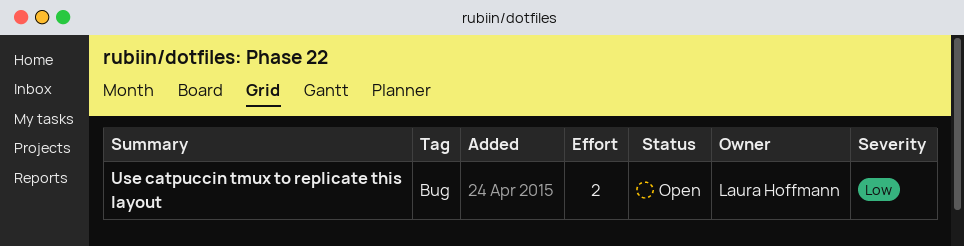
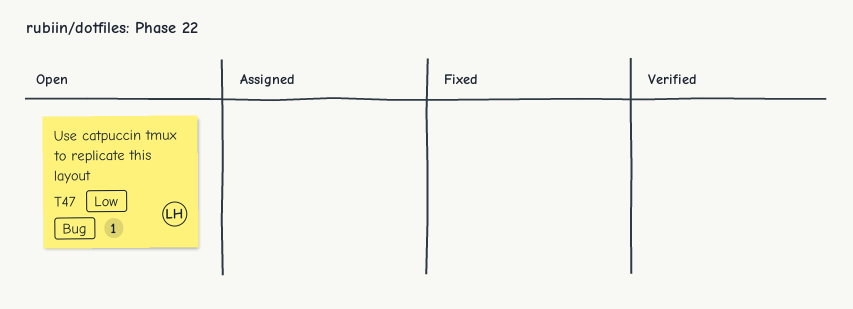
Use catpuccin tmux to replicate this layout, estimate: 2 -> 1

